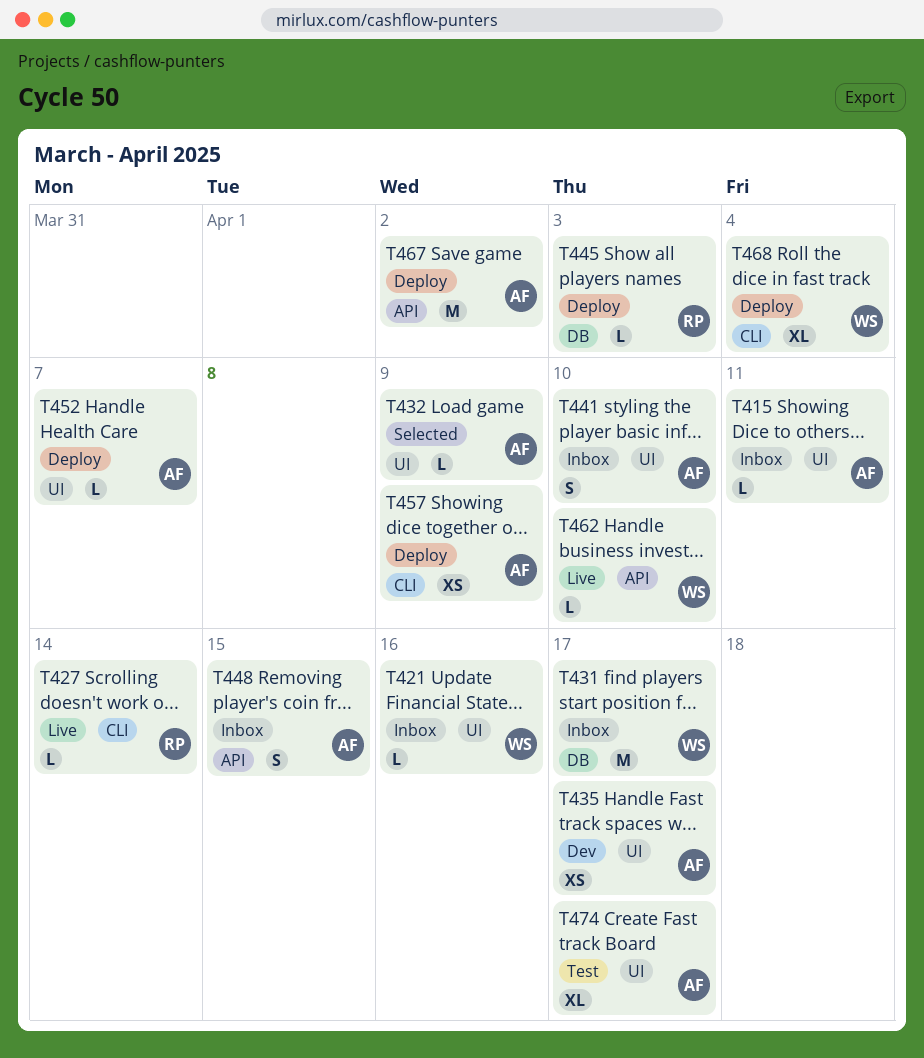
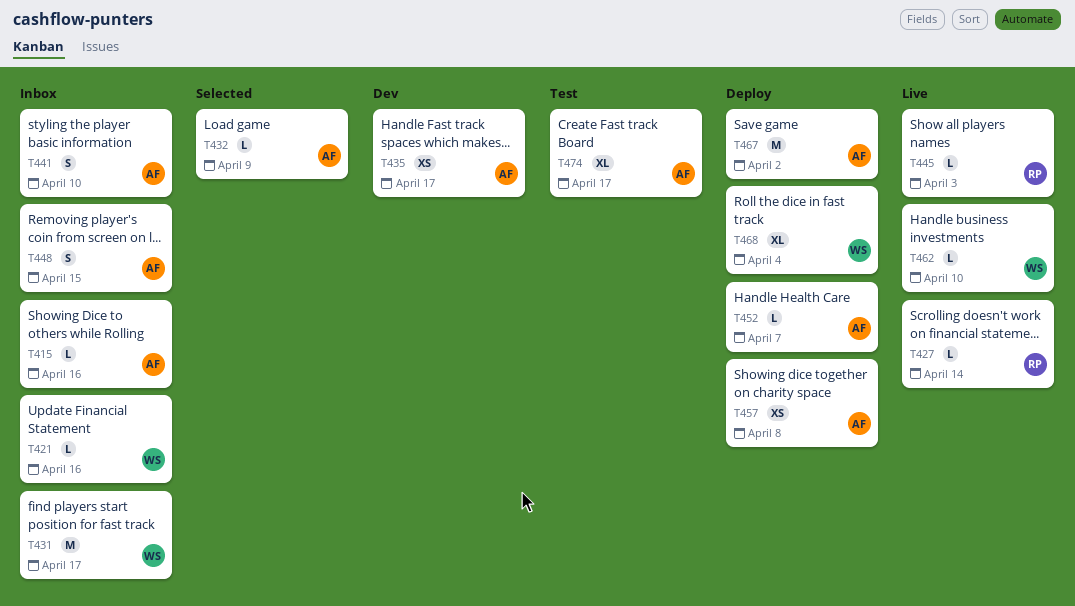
T415, due: Apr 11 -> Apr 16
T445, status: Deploy -> Live
T457, due: Apr 9 -> Apr 8

